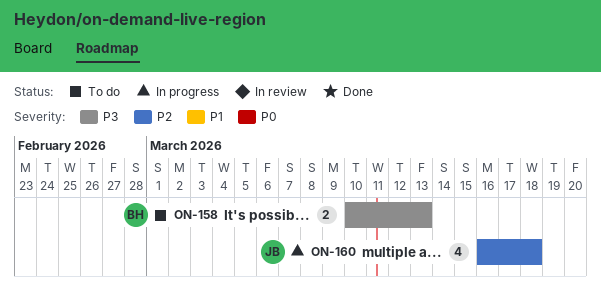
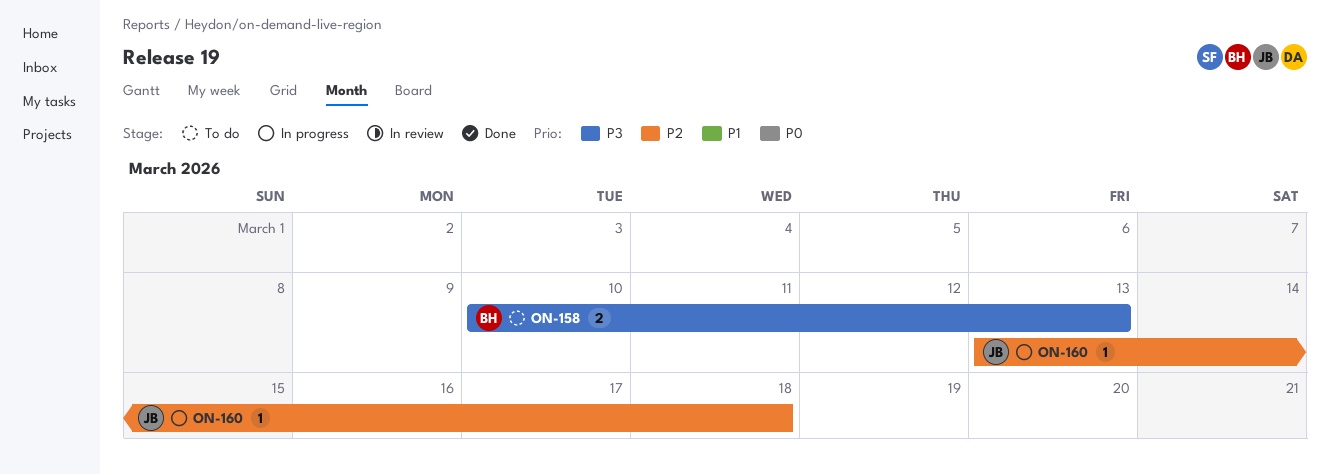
ON-160, estimate: 4 -> 1
ON-160, start: Mar 16 -> Mar 13

